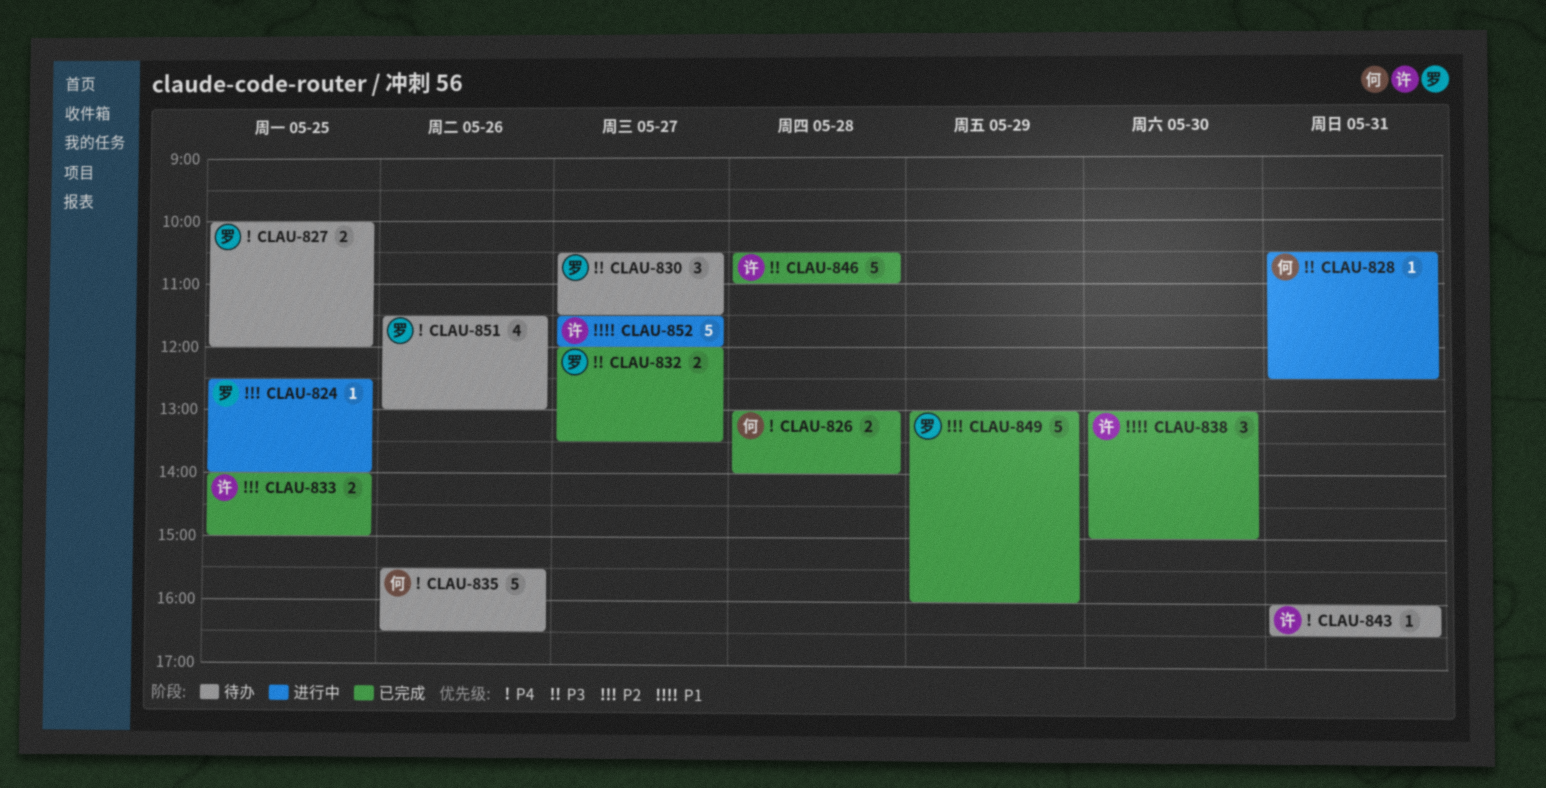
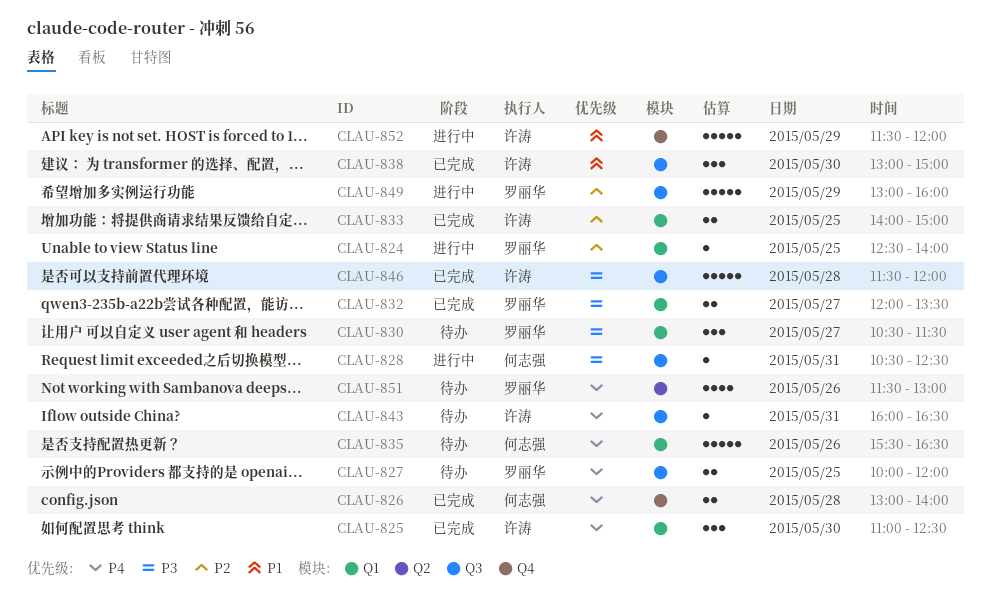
CLAU-825: none -> present
CLAU-846, begins: 10:30 -> 11:30
CLAU-846, ends: 11:00 -> 12:00
CLAU-849, status: 已完成 -> 进行中
CLAU-852, day: May 27 -> May 29

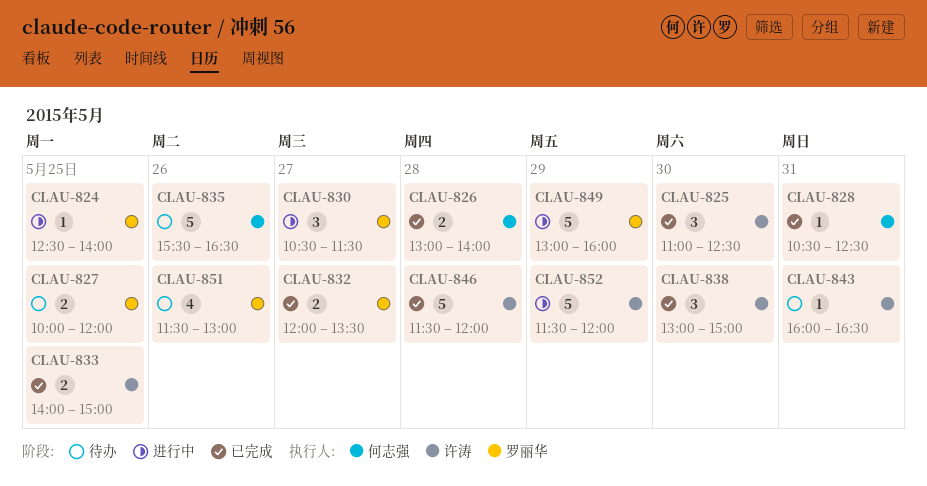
CLAU-828, status: 进行中 -> 已完成
CLAU-830, status: 待办 -> 进行中

